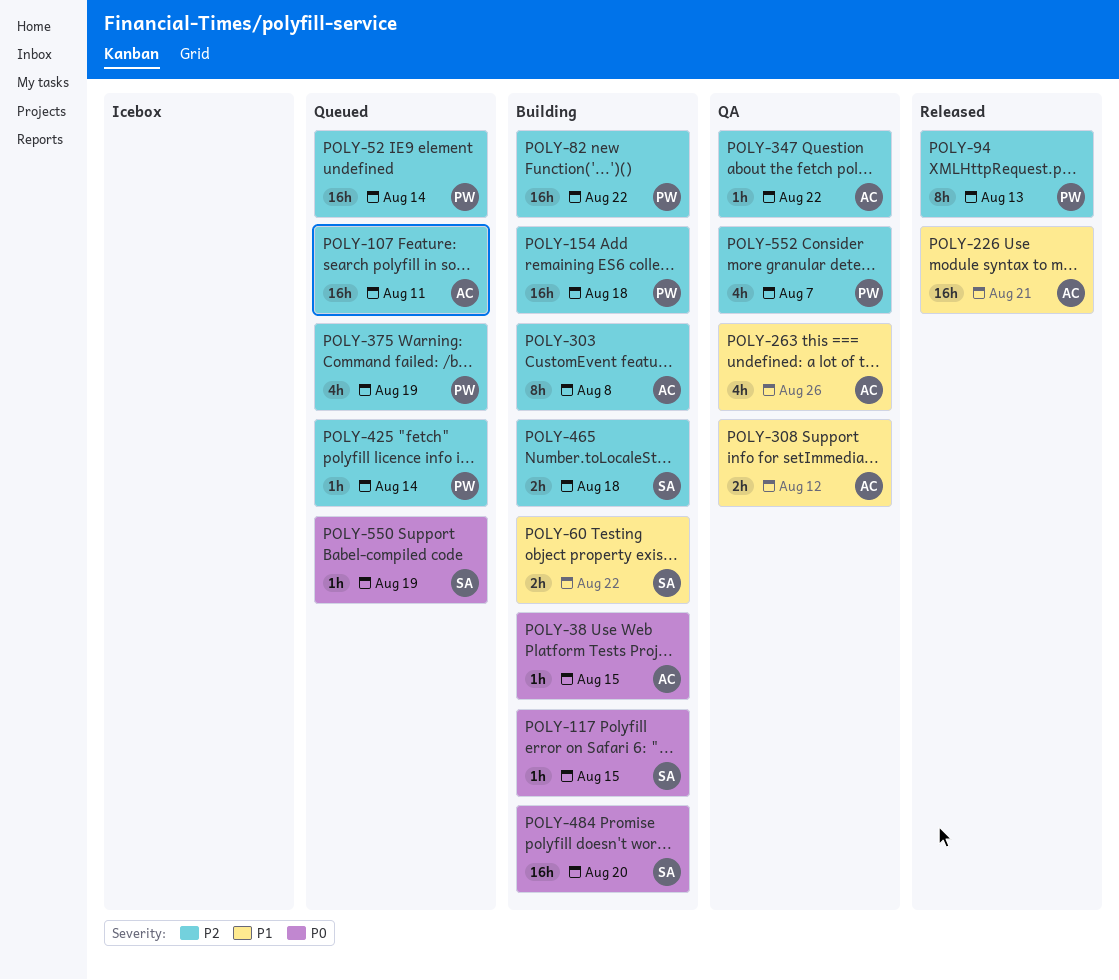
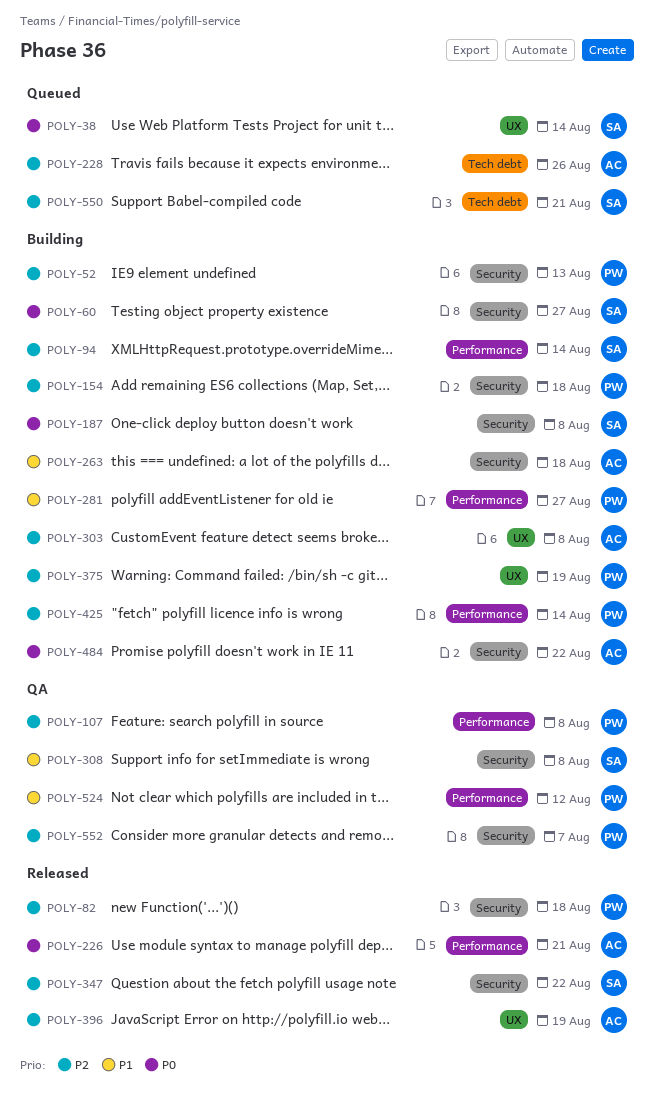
POLY-38, status: Building -> Queued
POLY-38, owner: AC -> SA
POLY-38, due: Aug 15 -> Aug 14
POLY-52, status: Queued -> Building
POLY-52, due: Aug 14 -> Aug 13
POLY-60, priority: P1 -> P0
POLY-60, due: Aug 22 -> Aug 27
POLY-82, status: Building -> Released
POLY-82, due: Aug 22 -> Aug 18
POLY-94, status: Released -> Building
POLY-94, owner: PW -> SA
POLY-94, due: Aug 13 -> Aug 14
POLY-107, status: Queued -> QA
POLY-107, owner: AC -> PW
POLY-107, due: Aug 11 -> Aug 8
POLY-117: present -> none
POLY-187: none -> present
POLY-226, priority: P1 -> P0
POLY-228: none -> present
POLY-263, status: QA -> Building
POLY-263, due: Aug 26 -> Aug 18
POLY-281: none -> present
POLY-308, owner: AC -> SA
POLY-308, due: Aug 12 -> Aug 8
POLY-347, status: QA -> Released
POLY-347, owner: AC -> SA
POLY-375, status: Queued -> Building
POLY-396: none -> present
POLY-425, status: Queued -> Building
POLY-465: present -> none
POLY-484, owner: SA -> AC
POLY-484, due: Aug 20 -> Aug 22
POLY-524: none -> present
POLY-550, priority: P0 -> P2
POLY-550, due: Aug 19 -> Aug 21

